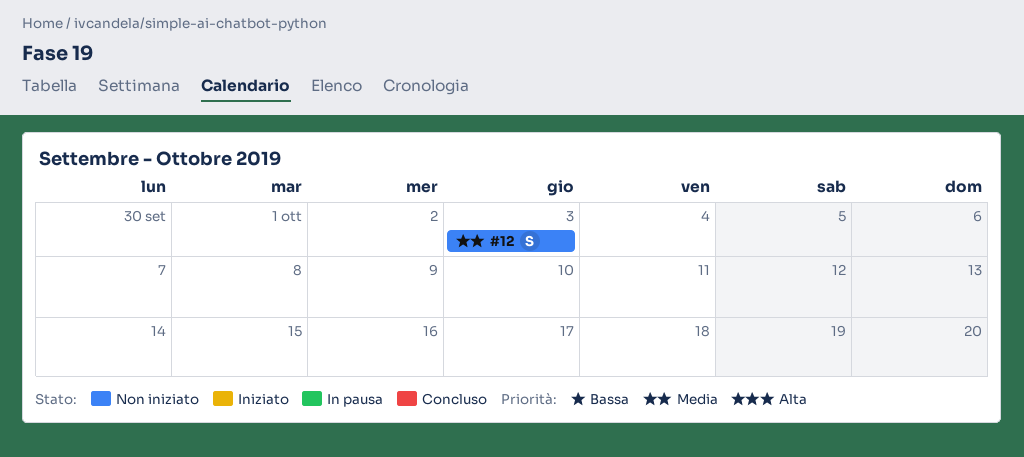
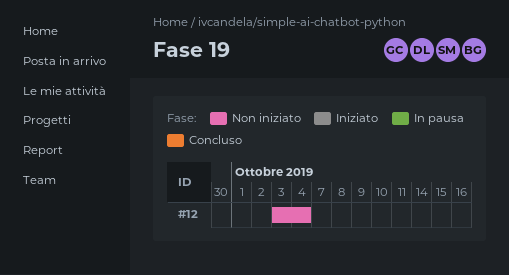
#12, due: Oct 3 -> Oct 4

